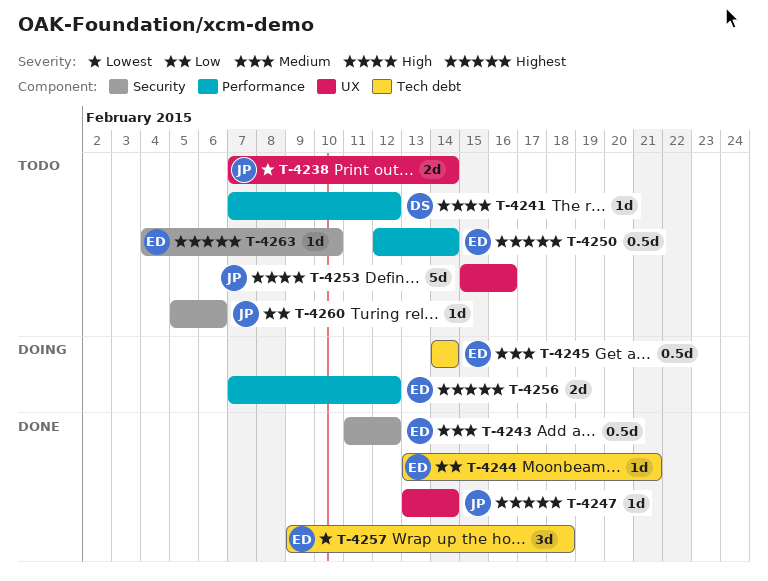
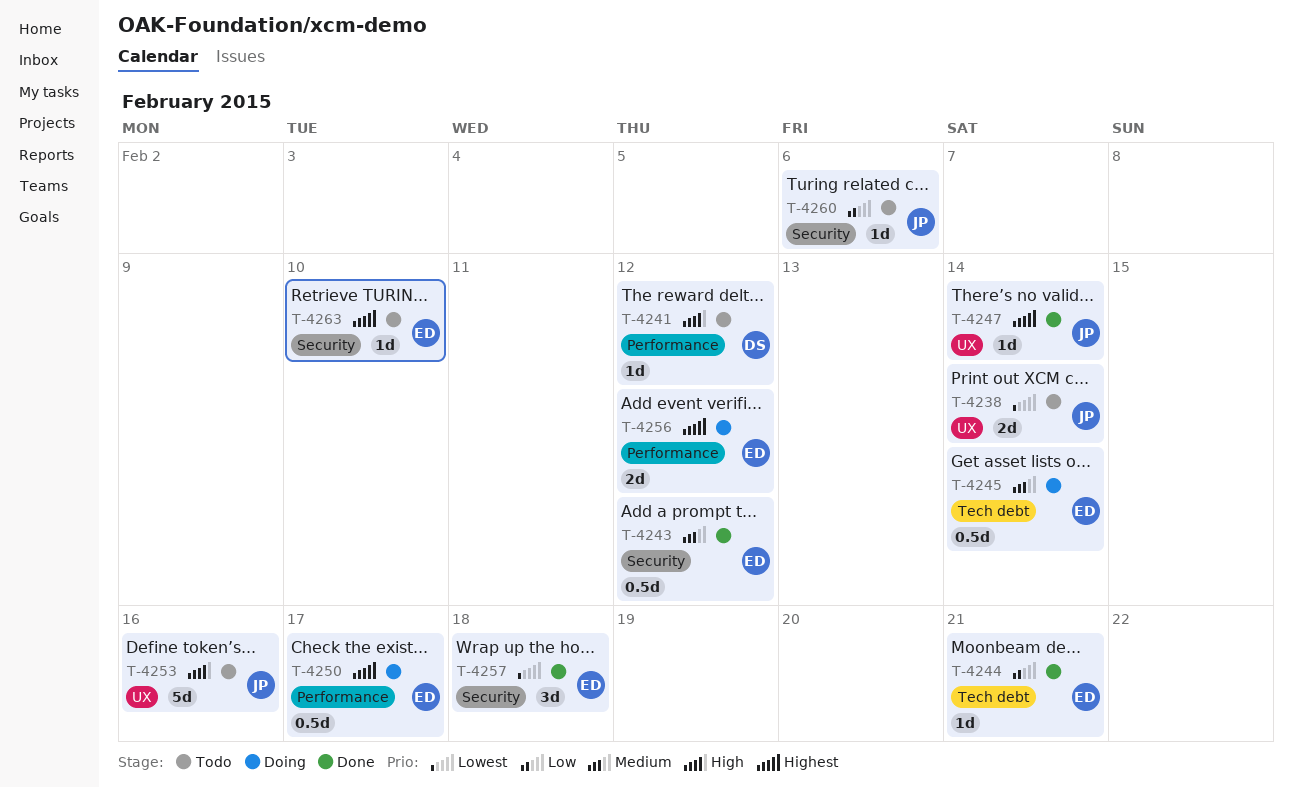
T-4250, status: Todo -> Doing
T-4250, due: Feb 14 -> Feb 17
T-4257, label: Tech debt -> Security

